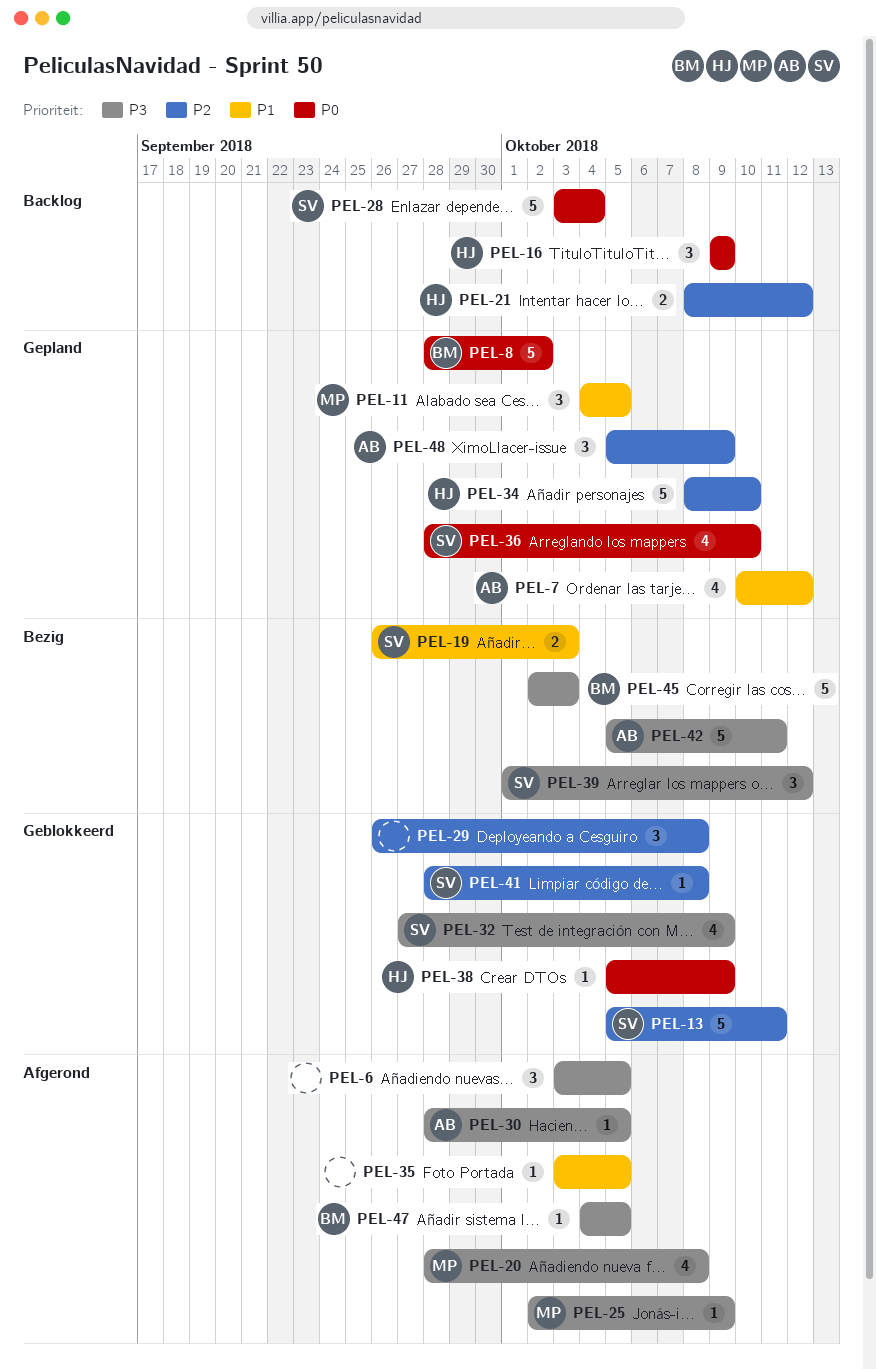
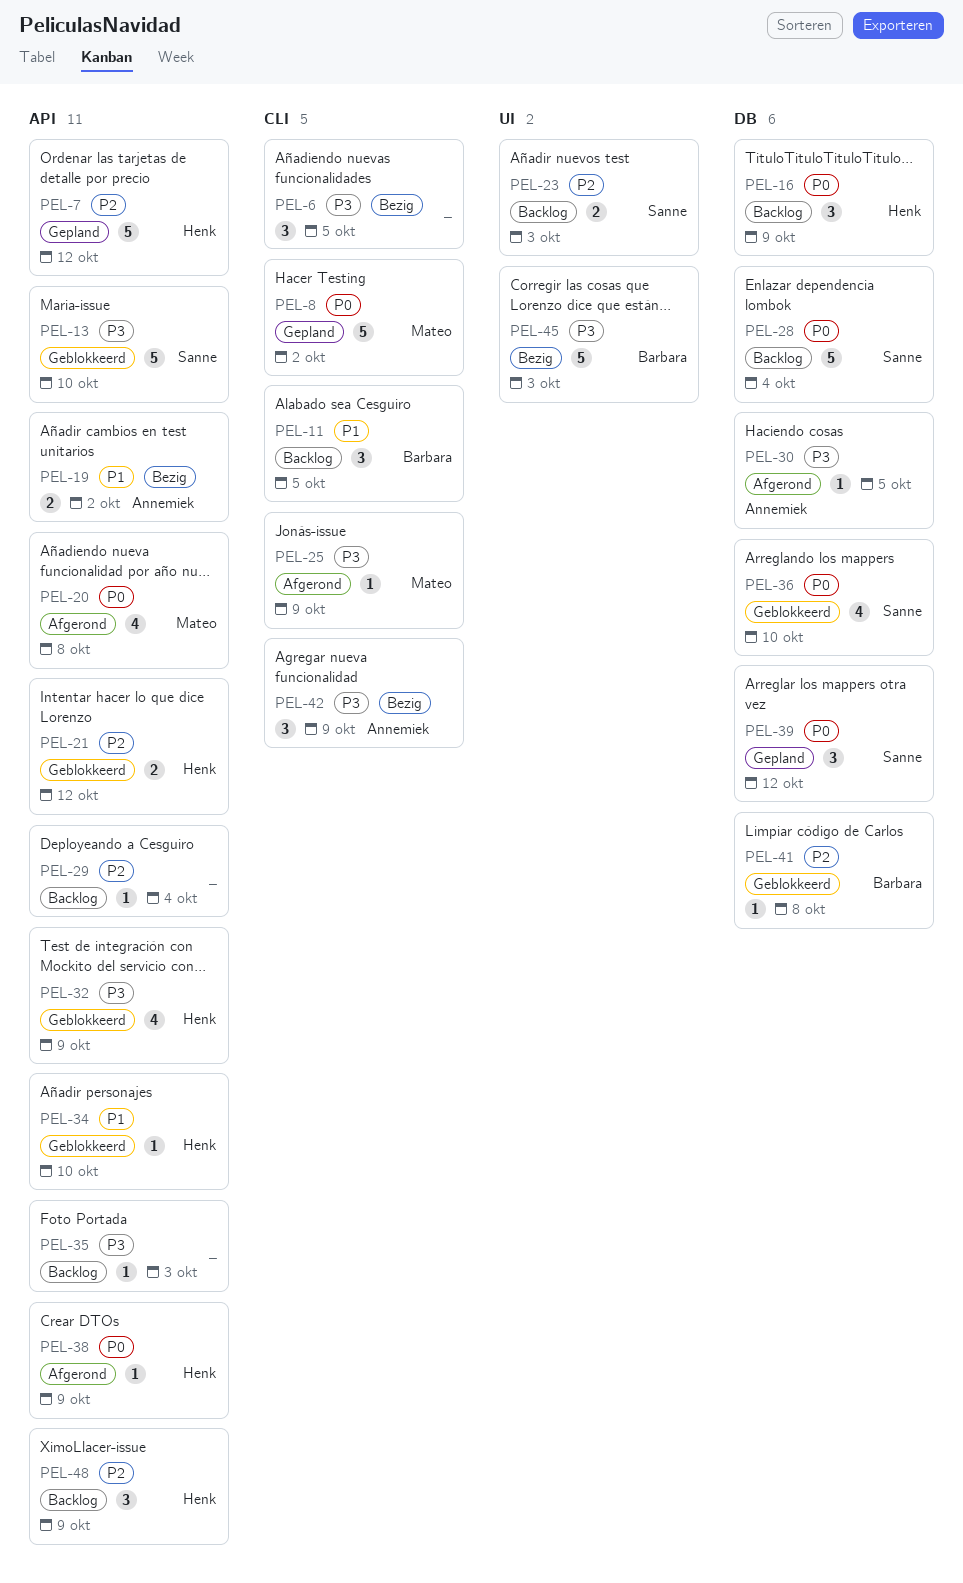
PEL-6, status: Afgerond -> Bezig
PEL-7, owner: Annemiek -> Henk
PEL-7, priority: P1 -> P2
PEL-7, estimate: 4 -> 5
PEL-8, owner: Barbara -> Mateo
PEL-11, status: Gepland -> Backlog
PEL-11, owner: Mateo -> Barbara
PEL-13, priority: P2 -> P3
PEL-13, due: Oct 11 -> Oct 10
PEL-19, owner: Sanne -> Annemiek
PEL-19, due: Oct 3 -> Oct 2
PEL-20, priority: P3 -> P0
PEL-21, status: Backlog -> Geblokkeerd
PEL-23: none -> present
PEL-29, status: Geblokkeerd -> Backlog
PEL-29, estimate: 3 -> 1
PEL-29, due: Oct 8 -> Oct 4
PEL-32, owner: Sanne -> Henk
PEL-34, status: Gepland -> Geblokkeerd
PEL-34, priority: P2 -> P1
PEL-34, estimate: 5 -> 1
PEL-35, status: Afgerond -> Backlog
PEL-35, priority: P1 -> P3
PEL-35, due: Oct 5 -> Oct 3
PEL-36, status: Gepland -> Geblokkeerd
PEL-38, status: Geblokkeerd -> Afgerond
PEL-39, status: Bezig -> Gepland
PEL-39, priority: P3 -> P0
PEL-41, owner: Sanne -> Barbara
PEL-42, estimate: 5 -> 3
PEL-42, due: Oct 11 -> Oct 9
PEL-47: present -> none
PEL-48, status: Gepland -> Backlog
PEL-48, owner: Annemiek -> Henk

